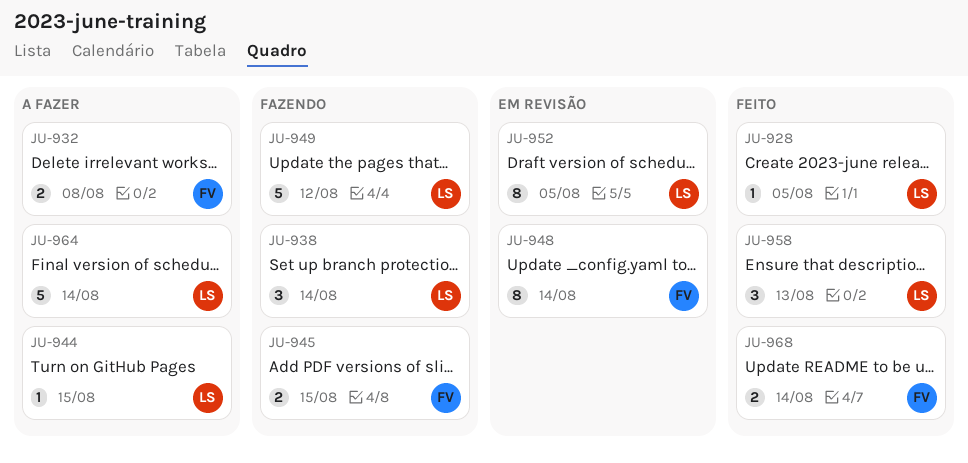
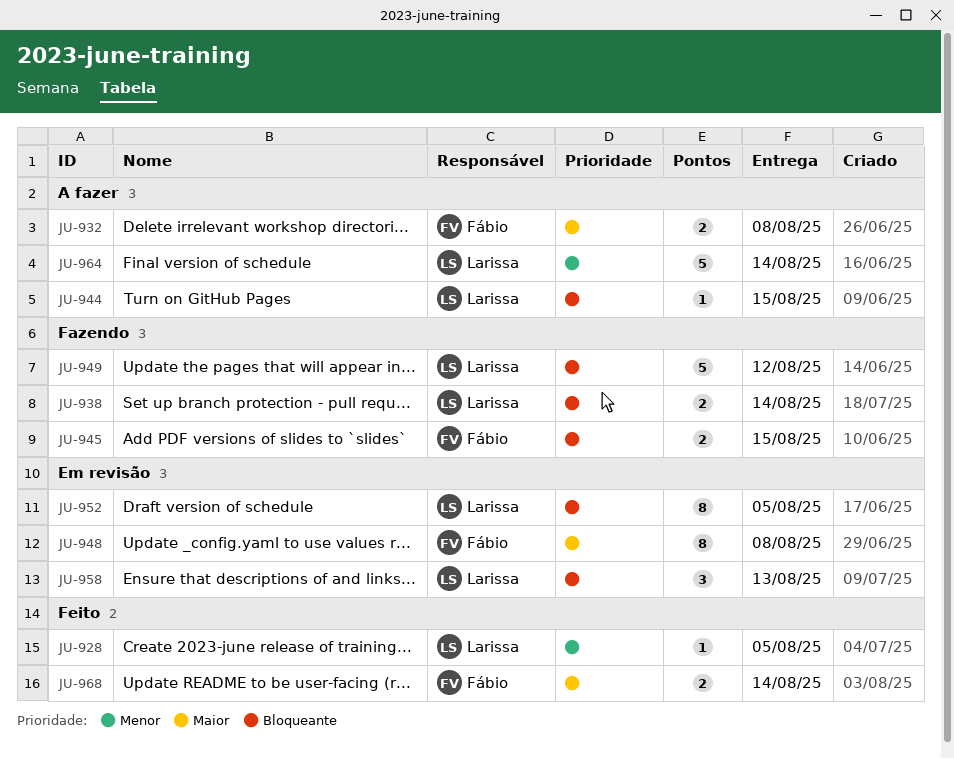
JU-938, estimate: 3 -> 2
JU-948, due: Aug 14 -> Aug 8
JU-958, status: Feito -> Em revisão

